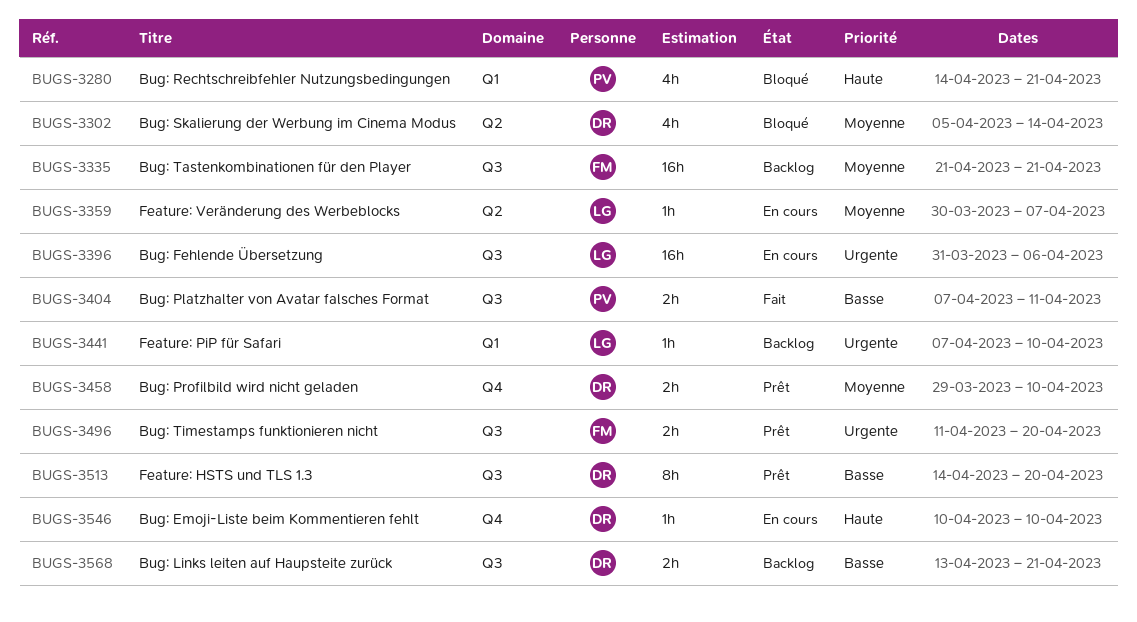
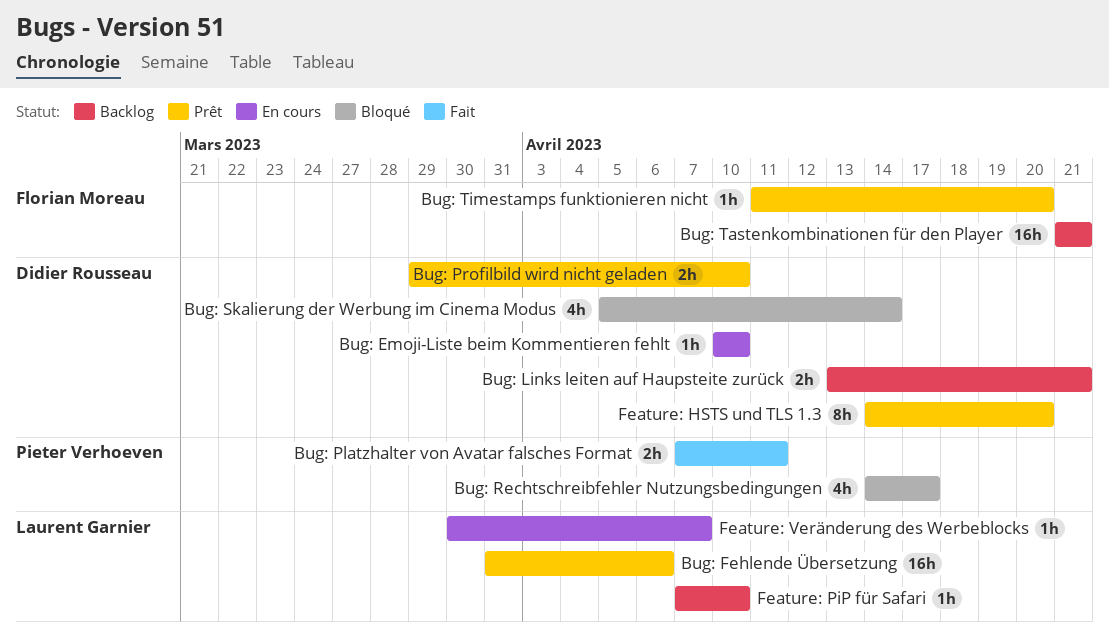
Bug: Fehlende Übersetzung, status: En cours -> Prêt
Bug: Rechtschreibfehler Nutzungsbedingungen, due: Apr 21 -> Apr 17
Bug: Timestamps funktionieren nicht, estimate: 2h -> 1h

